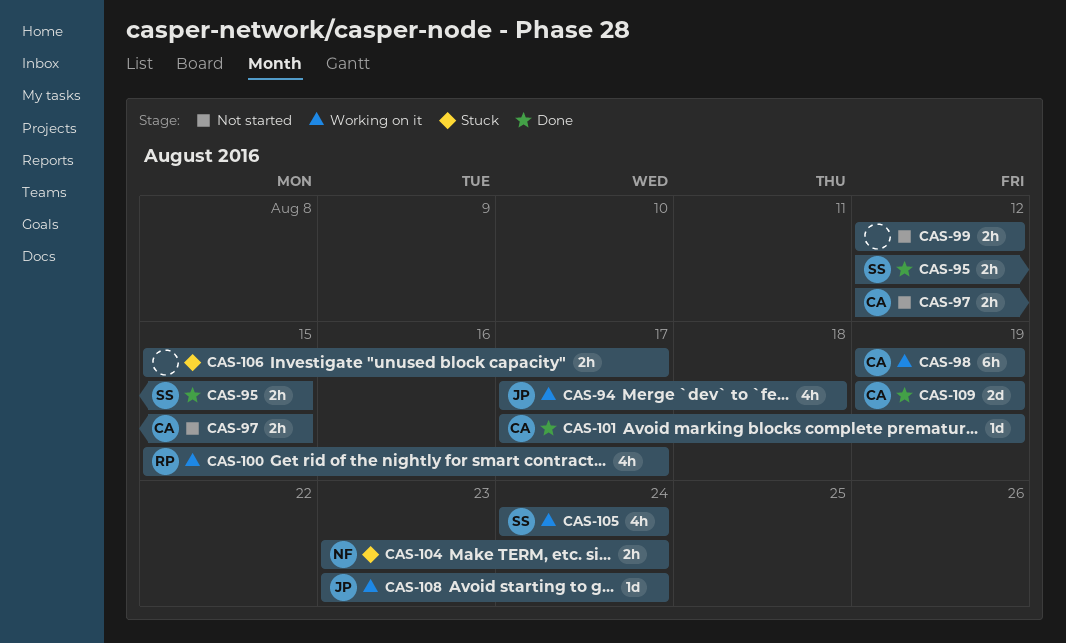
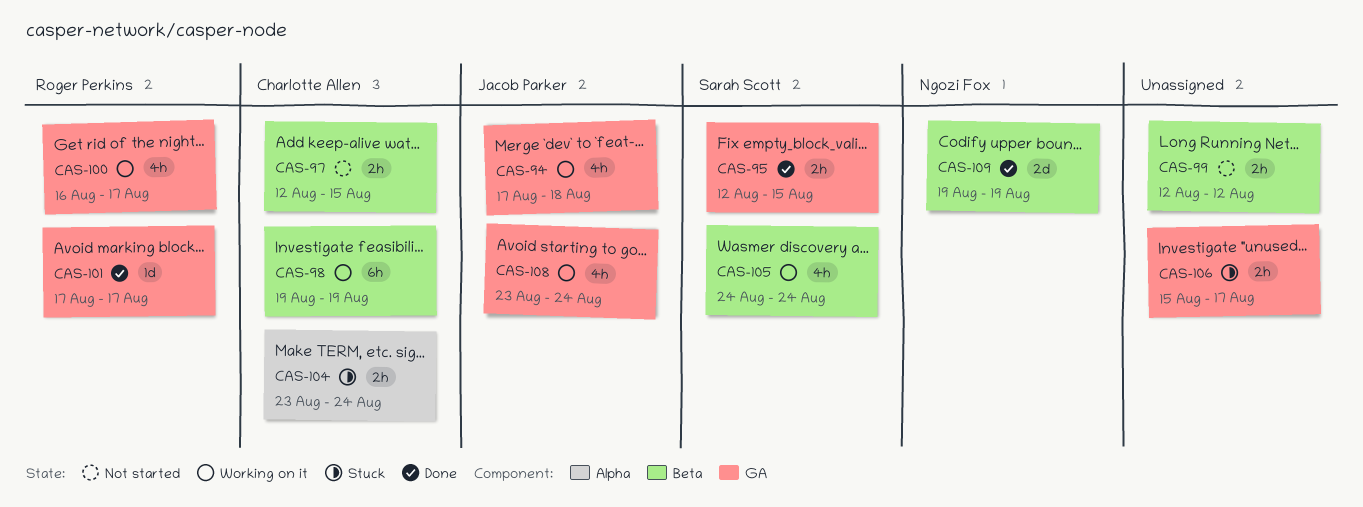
CAS-100, start: Aug 15 -> Aug 16
CAS-101, owner: Charlotte Allen -> Roger Perkins
CAS-101, due: Aug 19 -> Aug 17
CAS-104, owner: Ngozi Fox -> Charlotte Allen
CAS-108, estimate: 1d -> 4h
CAS-109, owner: Charlotte Allen -> Ngozi Fox

